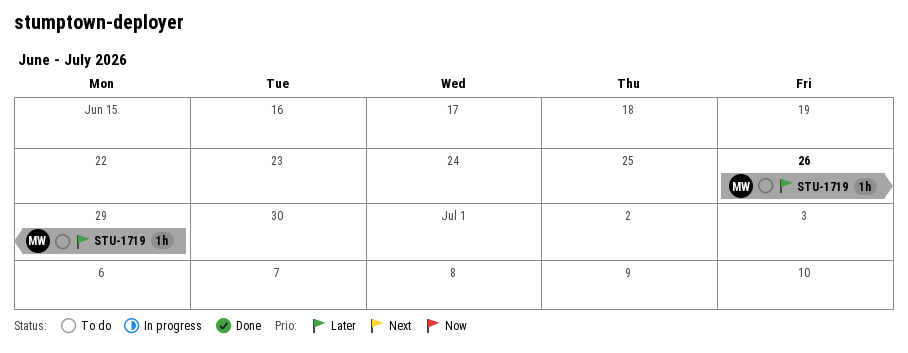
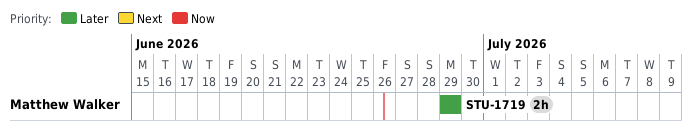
STU-1719, estimate: 1h -> 2h
STU-1719, start: Jun 26 -> Jun 29

